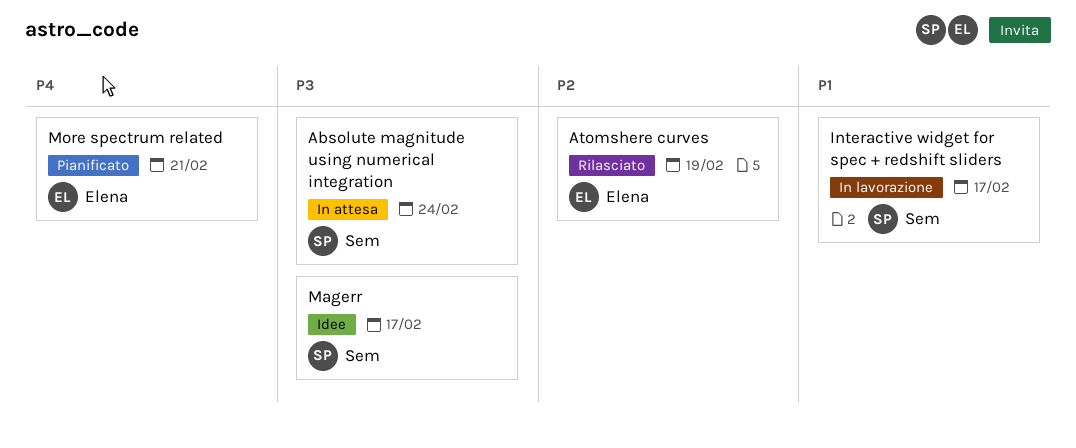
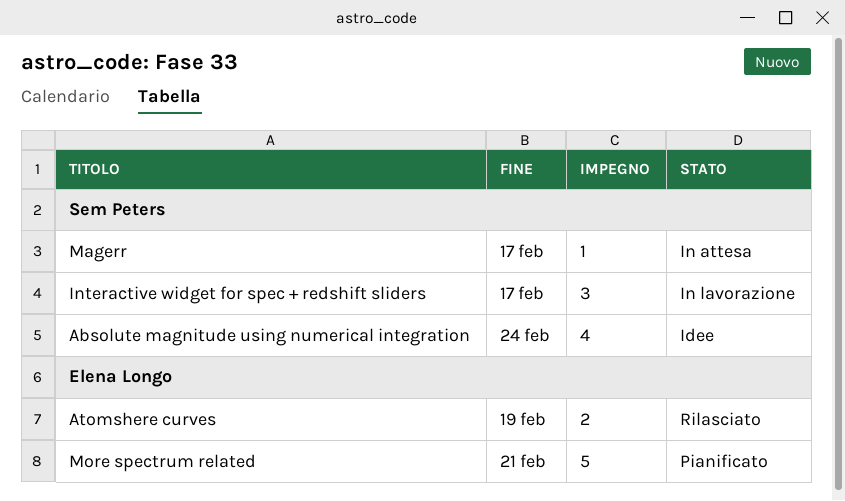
Absolute magnitude using numerical integration, status: In attesa -> Idee
Magerr, status: Idee -> In attesa

